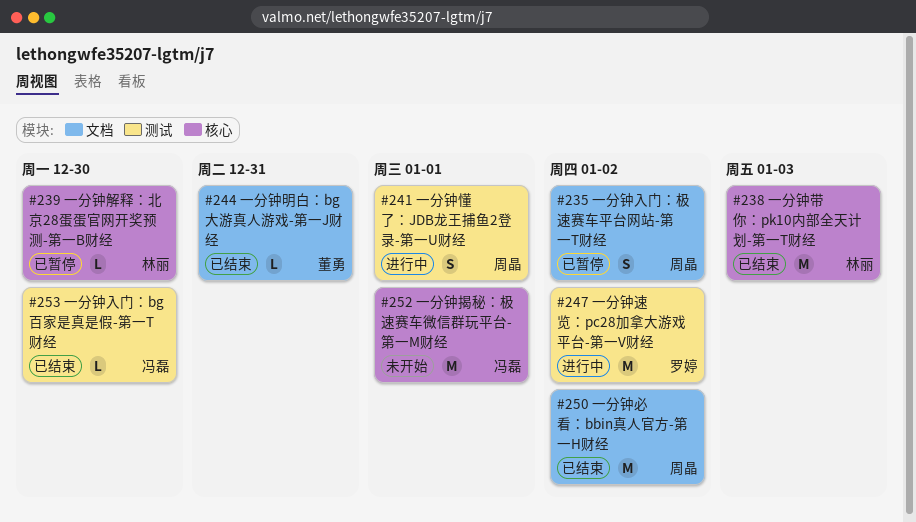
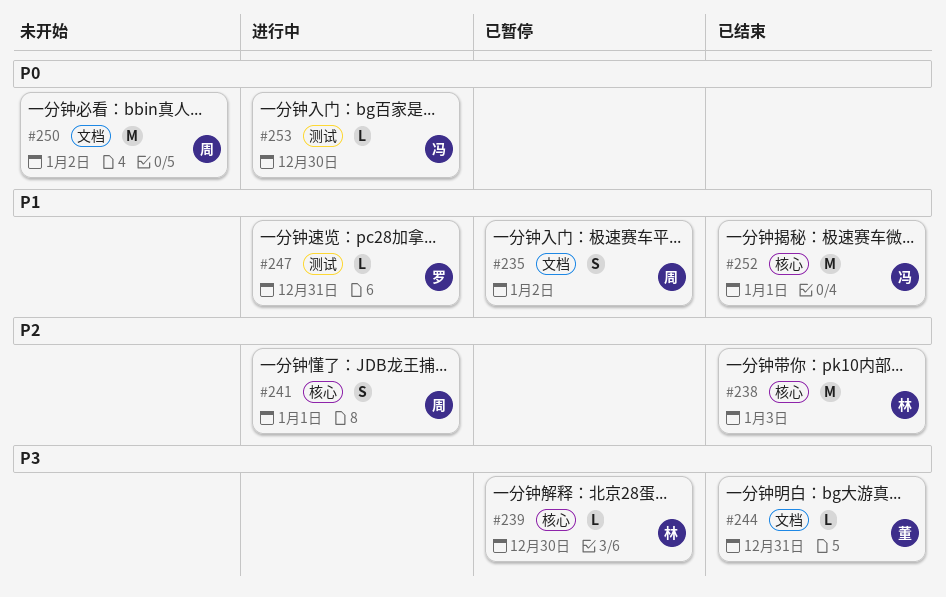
#241, label: 测试 -> 核心
#247, estimate: M -> L
#247, due: Jan 2 -> Dec 31
#250, status: 已结束 -> 未开始
#252, status: 未开始 -> 已结束
#253, status: 已结束 -> 进行中

